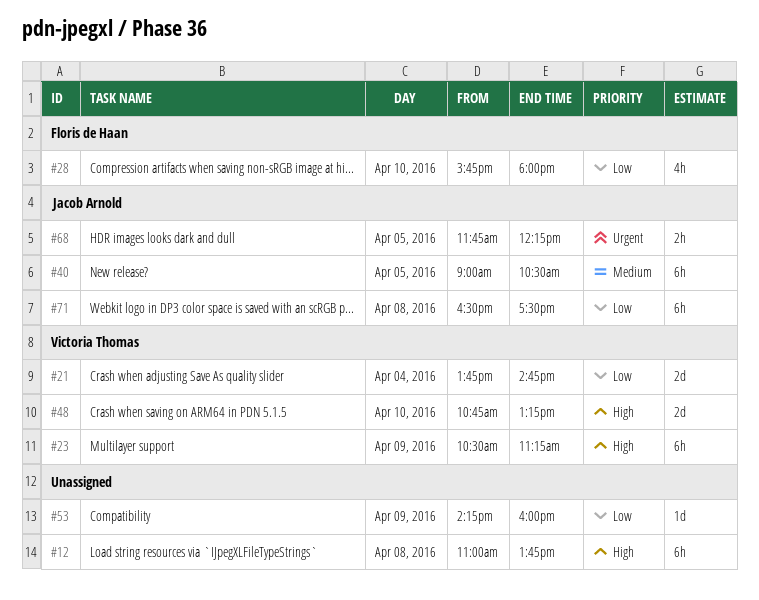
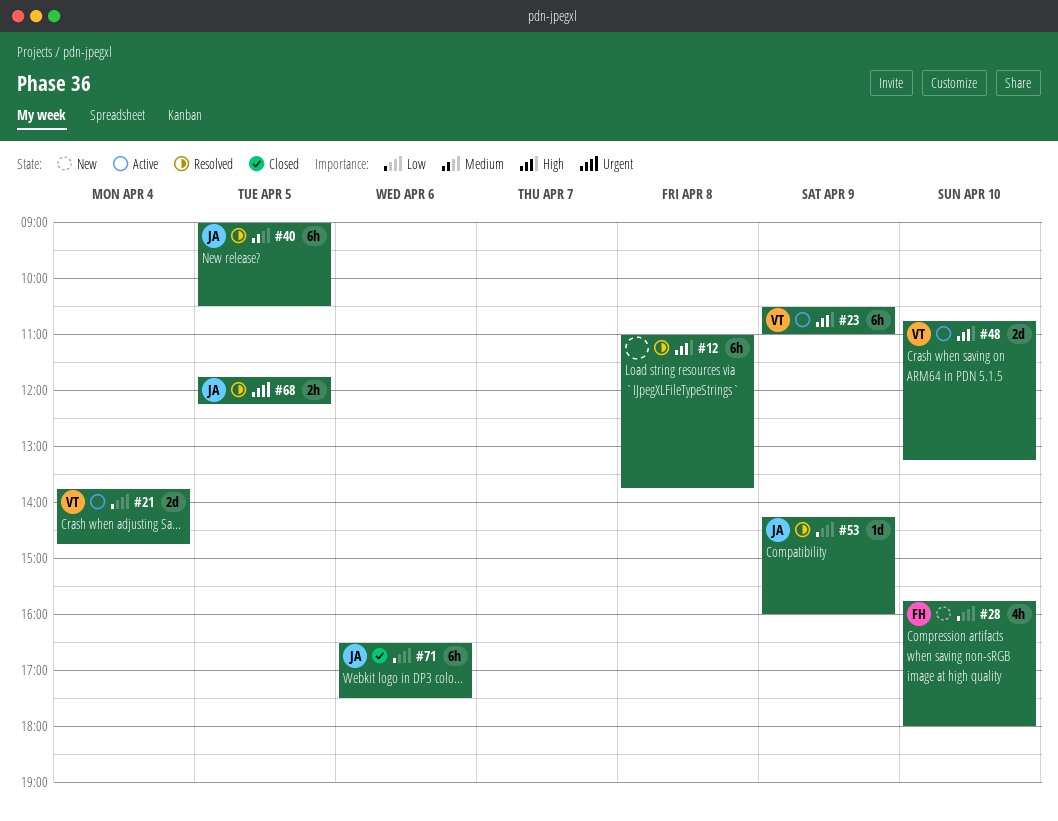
#23, ends: 11:15 -> 11:00
#53, owner: none -> Jacob Arnold
#71, day: Apr 8 -> Apr 6

